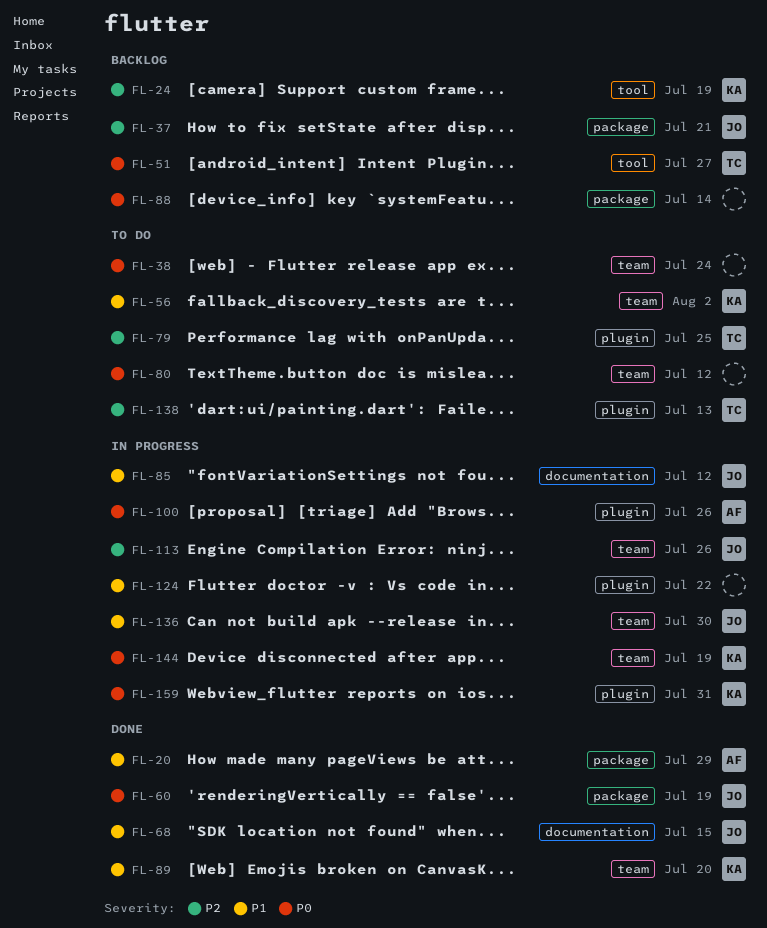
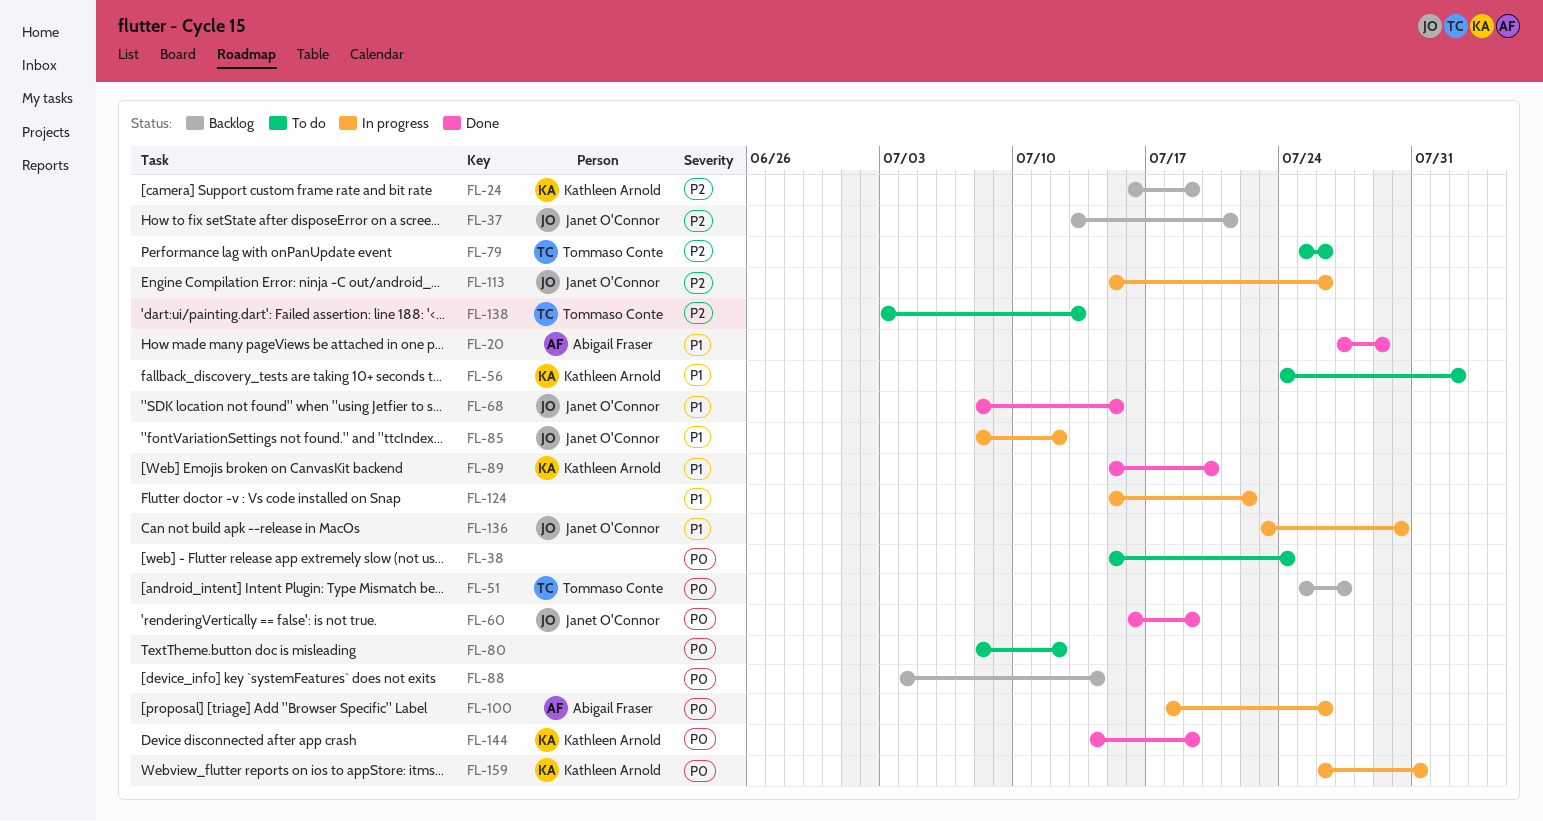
FL-79, due: Jul 25 -> Jul 26
FL-144, status: In progress -> Done

